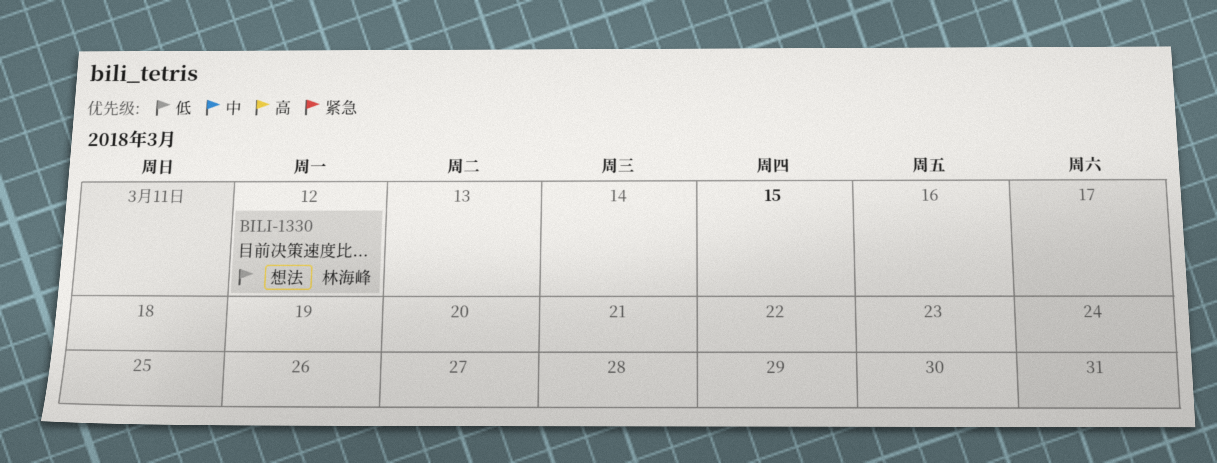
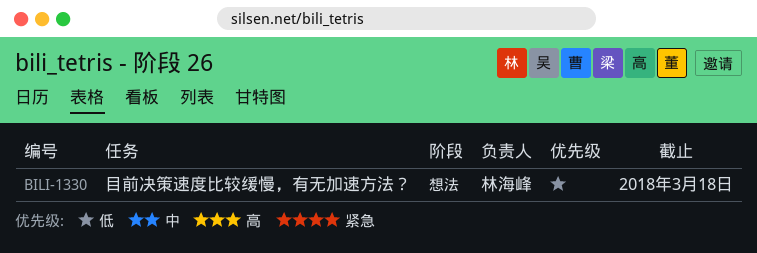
BILI-1330, due: Mar 12 -> Mar 18

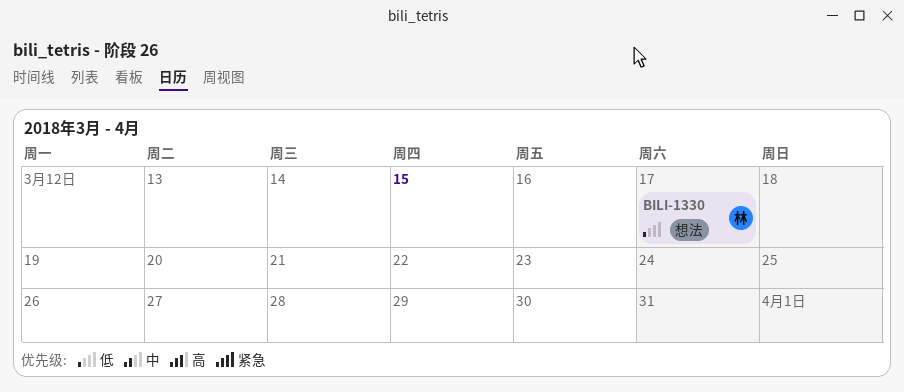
BILI-1330, due: Mar 18 -> Mar 17

